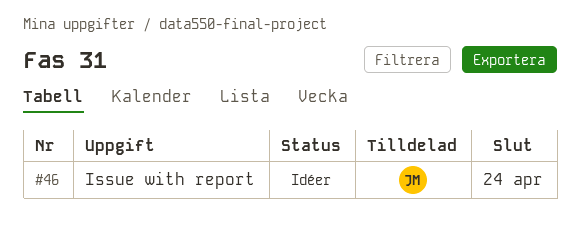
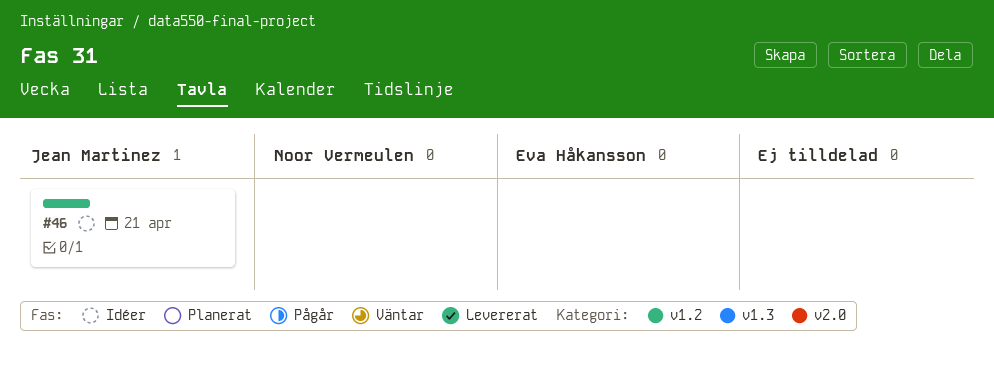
#46, due: Apr 24 -> Apr 21

